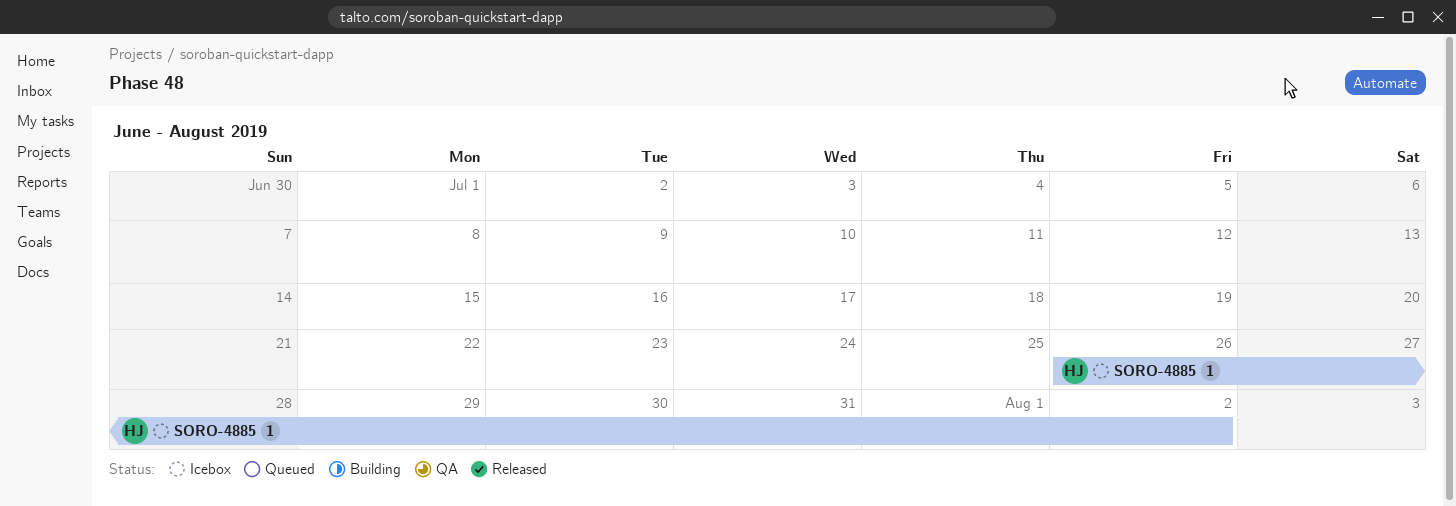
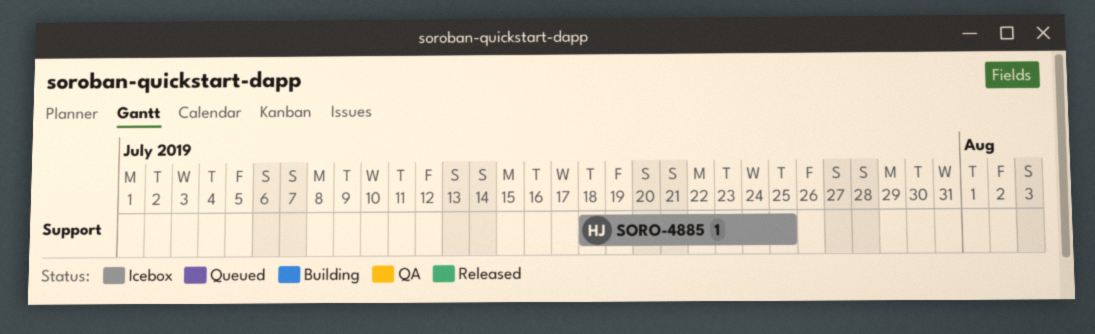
SORO-4885, start: Jul 26 -> Jul 18
SORO-4885, due: Aug 2 -> Jul 25

